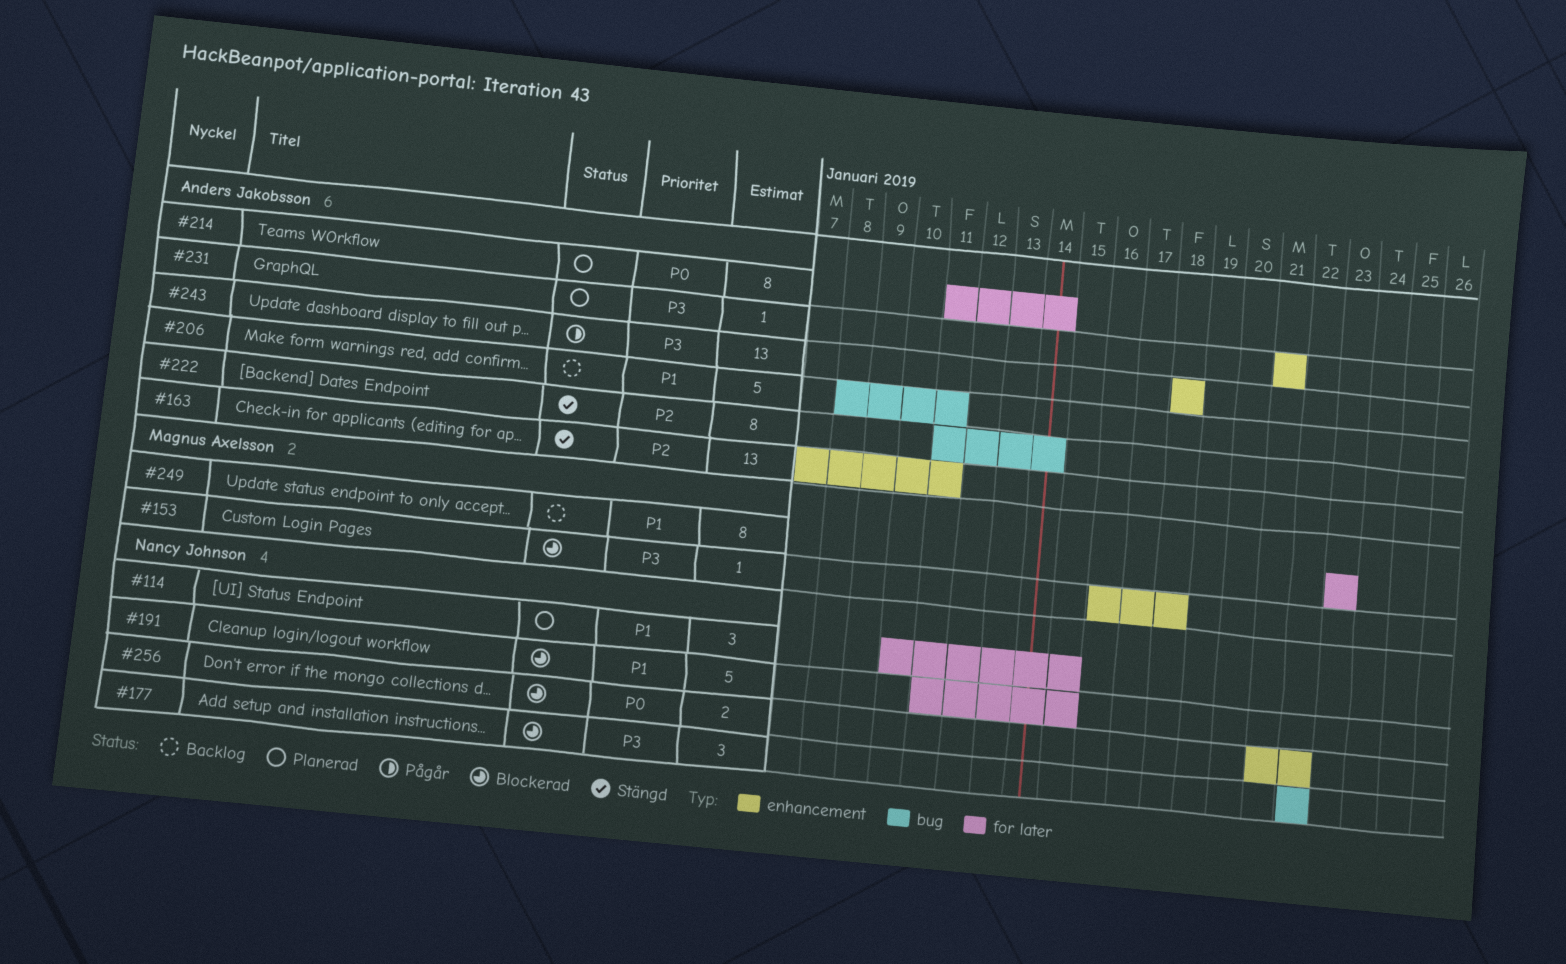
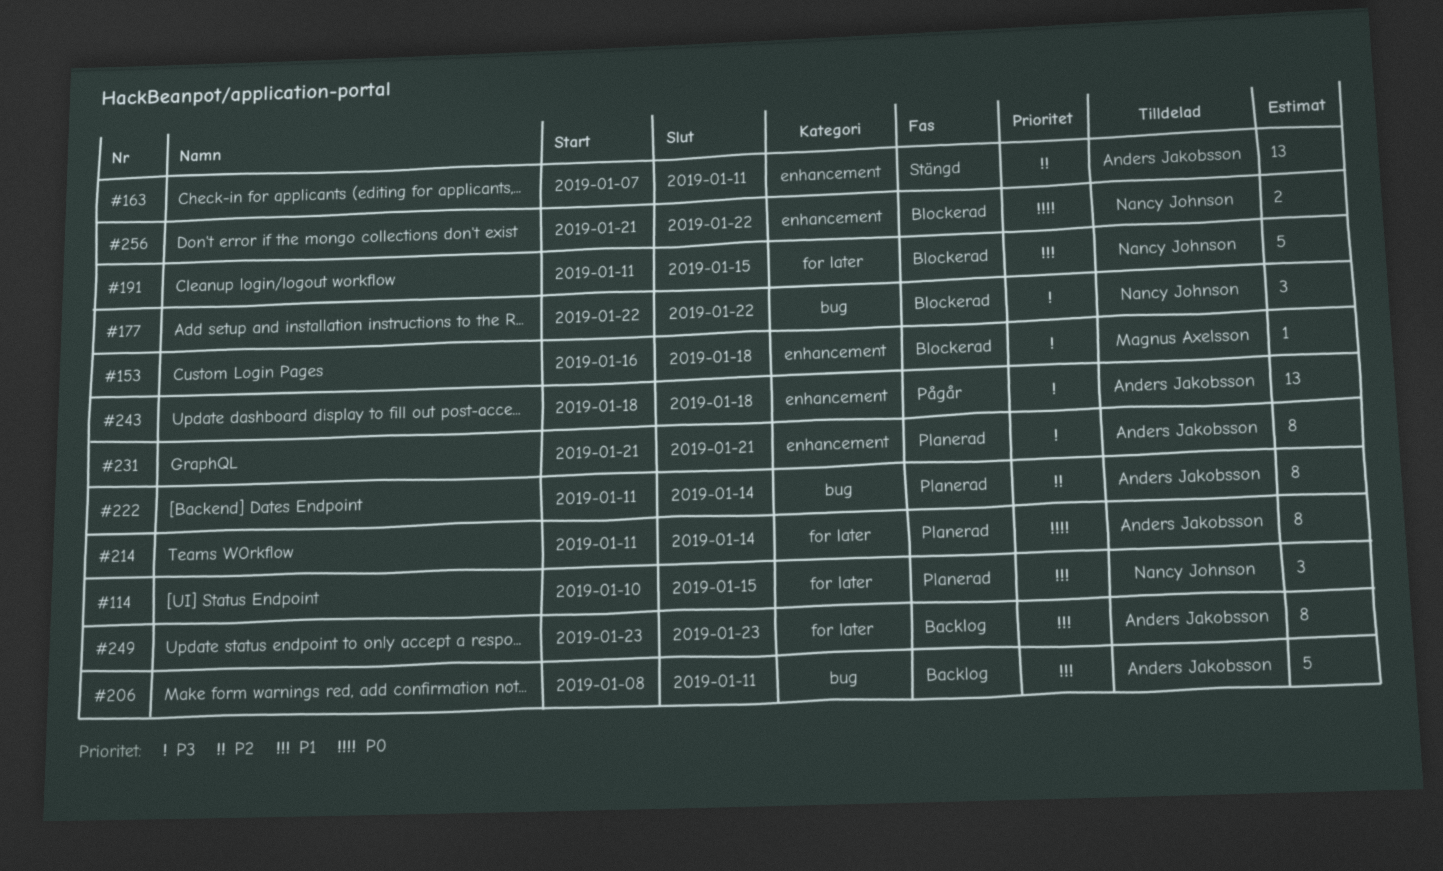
#222, status: Stängd -> Planerad
#231, estimate: 1 -> 8
#249, owner: Magnus Axelsson -> Anders Jakobsson

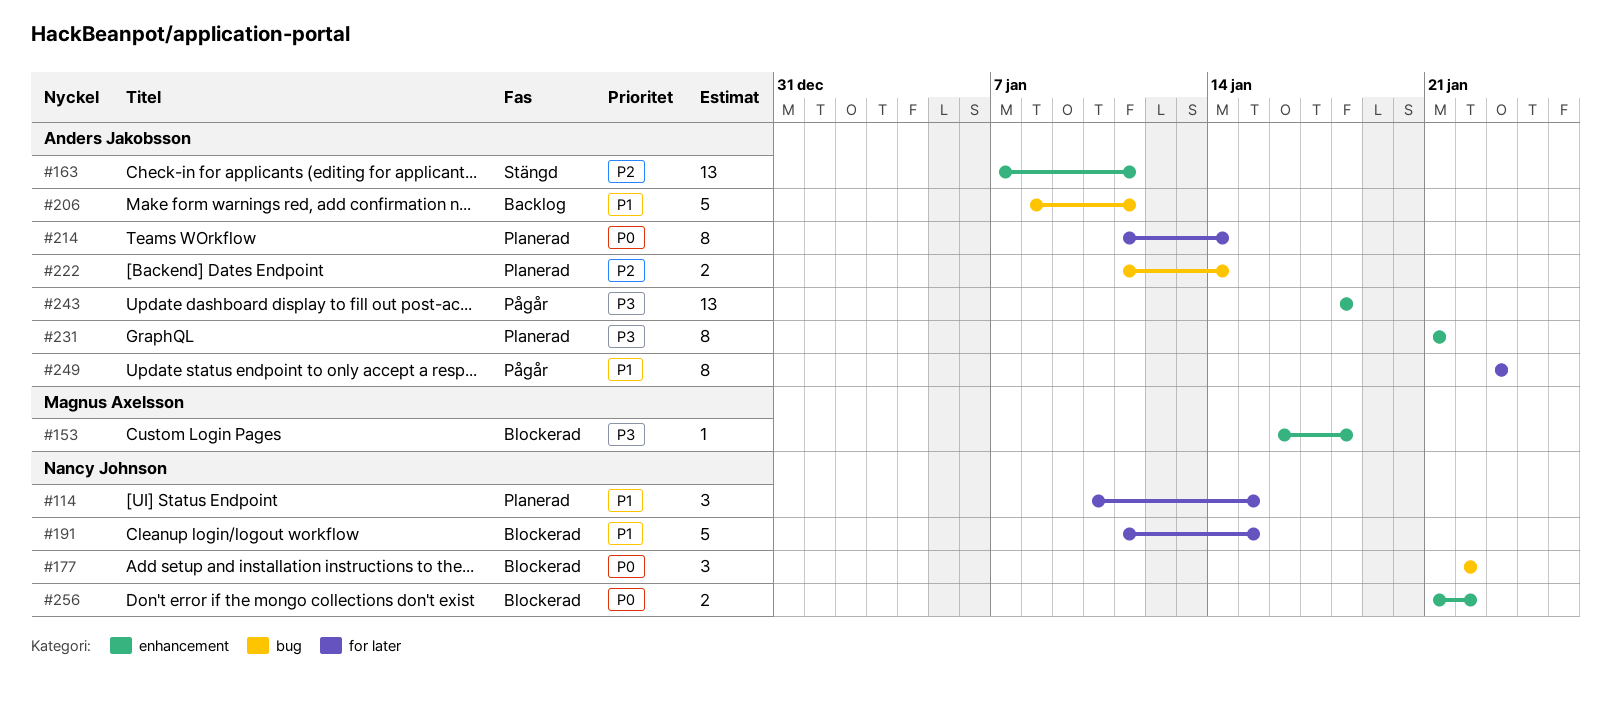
#177, priority: P3 -> P0
#222, estimate: 8 -> 2
#249, status: Backlog -> Pågår

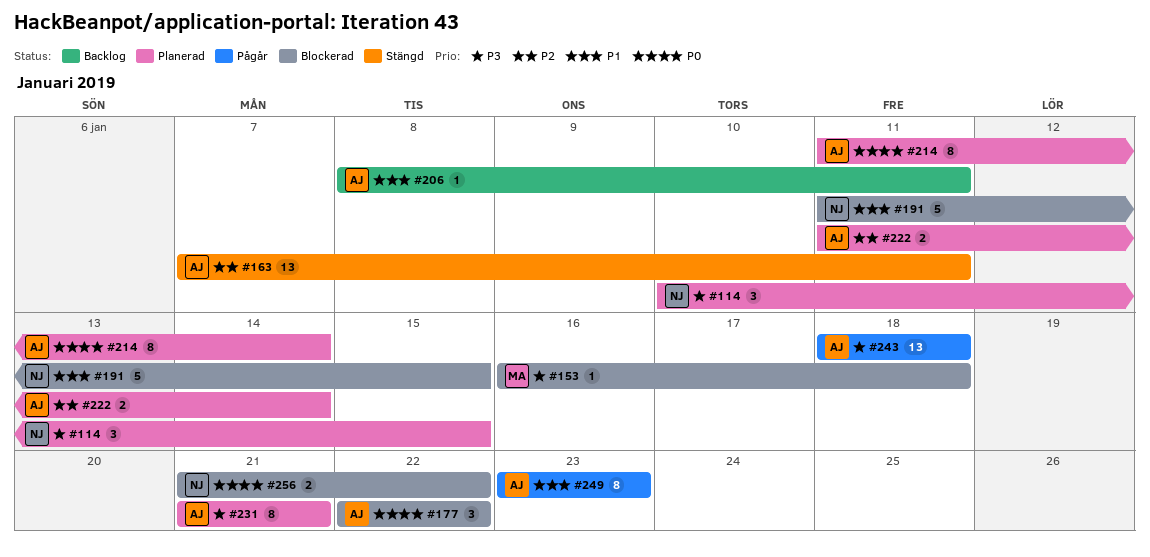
#114, priority: P1 -> P3
#177, owner: Nancy Johnson -> Anders Jakobsson
#206, estimate: 5 -> 1

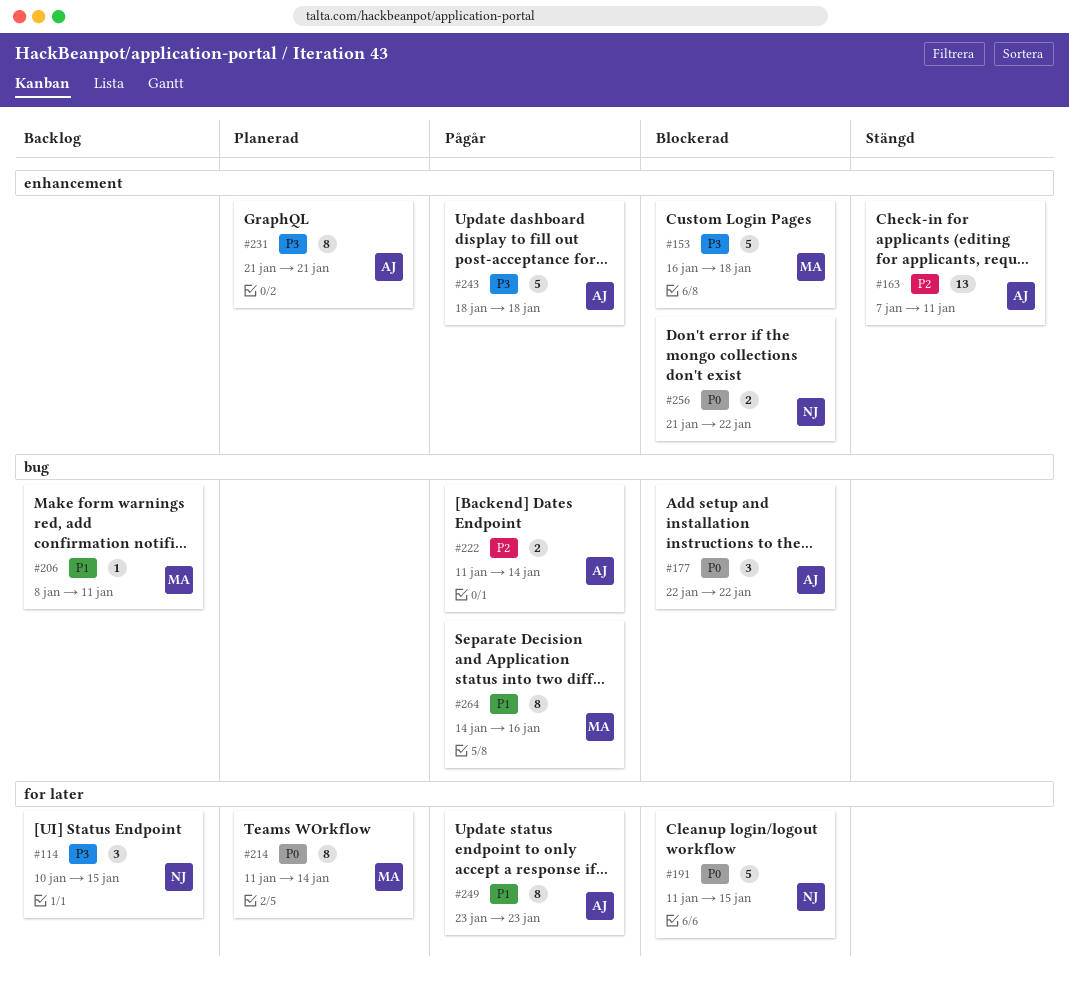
#114, status: Planerad -> Backlog
#153, estimate: 1 -> 5
#191, priority: P1 -> P0
#206, owner: AJ -> MA
#214, owner: AJ -> MA
#222, status: Planerad -> Pågår
#243, estimate: 13 -> 5
#264: none -> present

